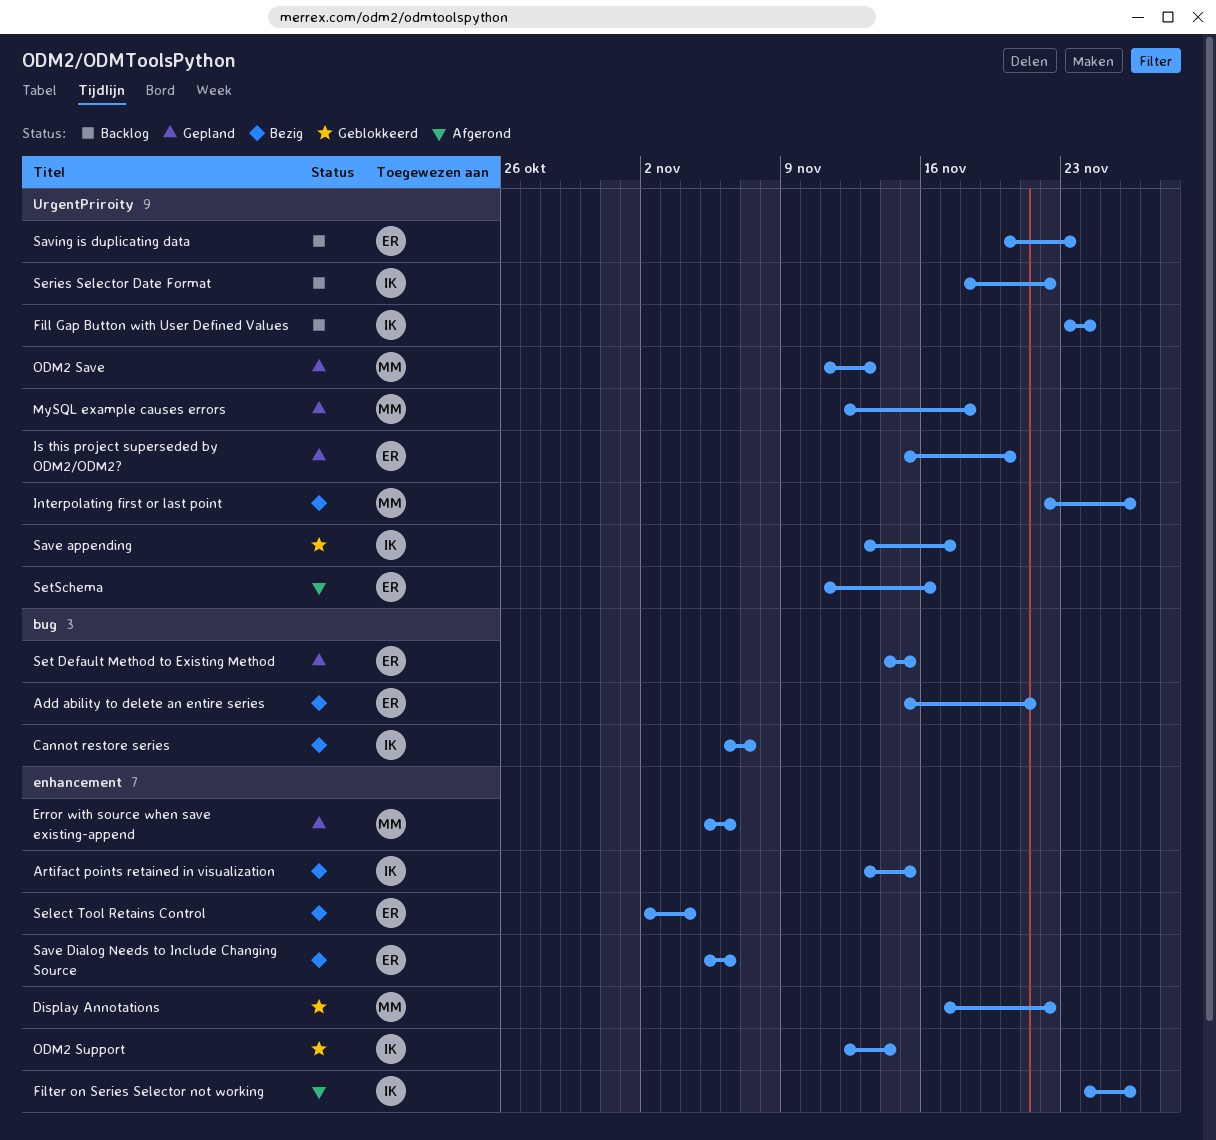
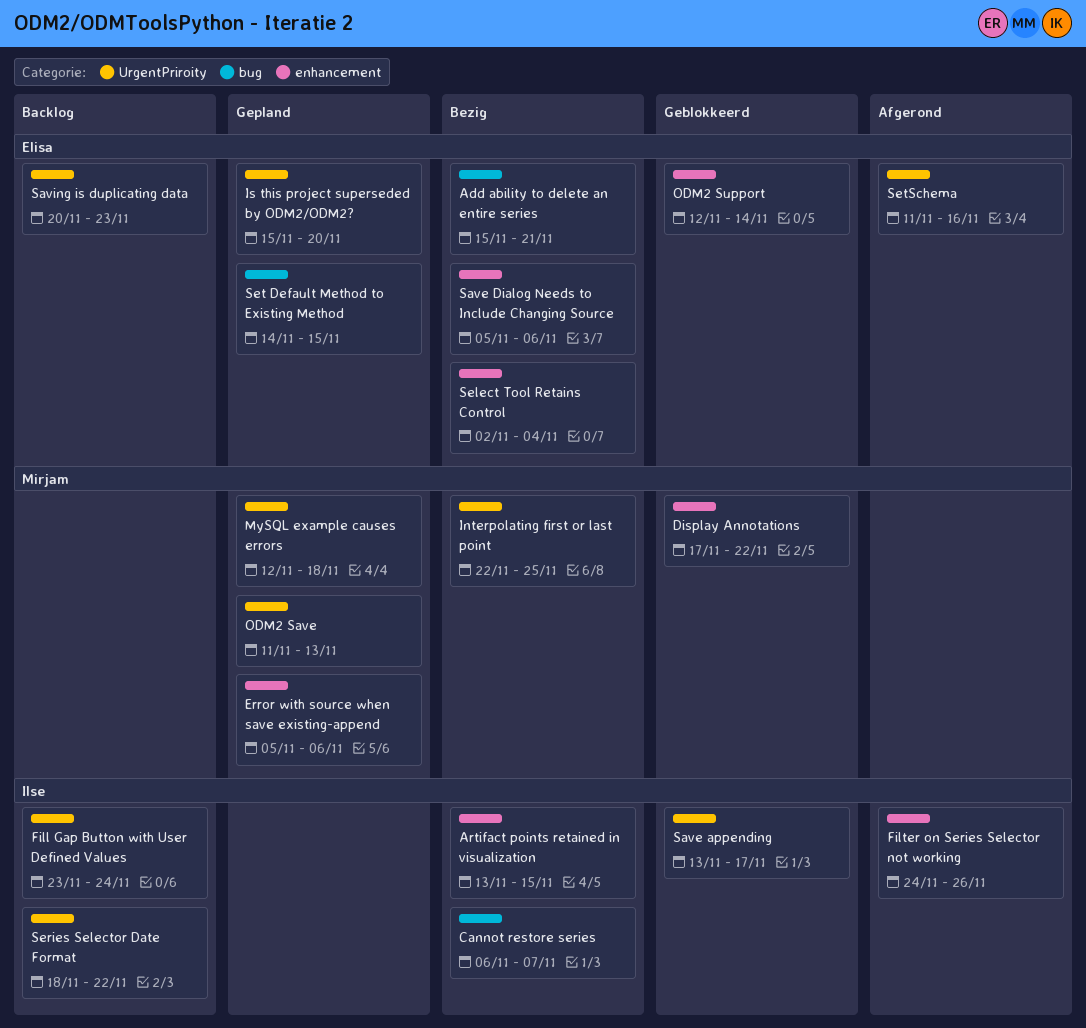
Interpolating first or last point, due: Nov 26 -> Nov 25
ODM2 Support, owner: Ilse -> Elisa

